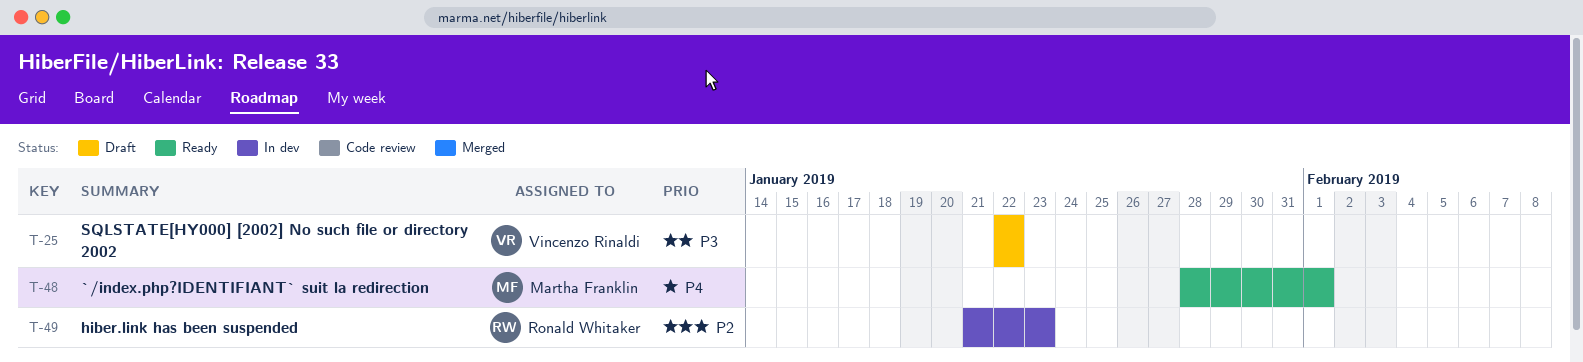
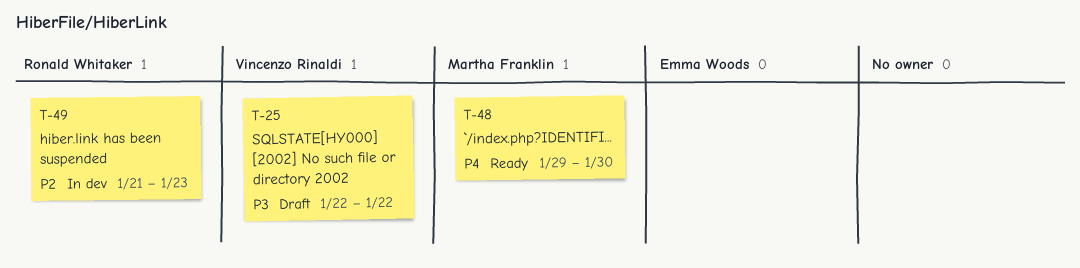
T-48, start: Jan 28 -> Jan 29
T-48, due: Feb 1 -> Jan 30

